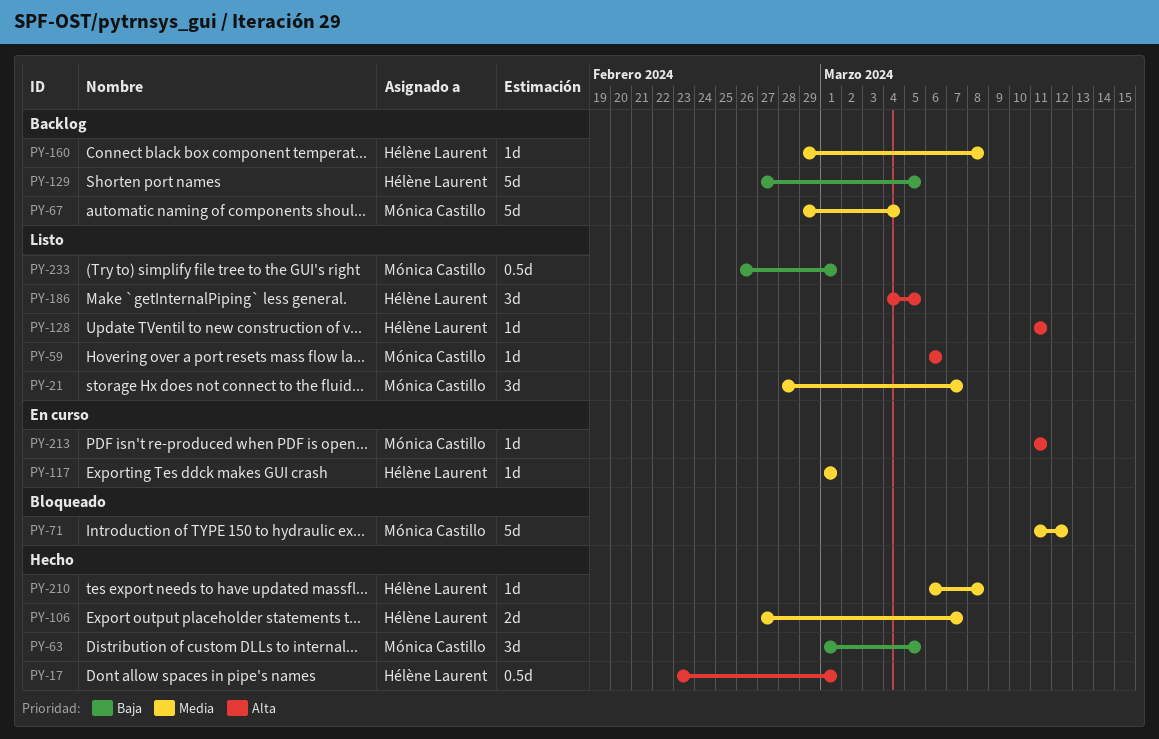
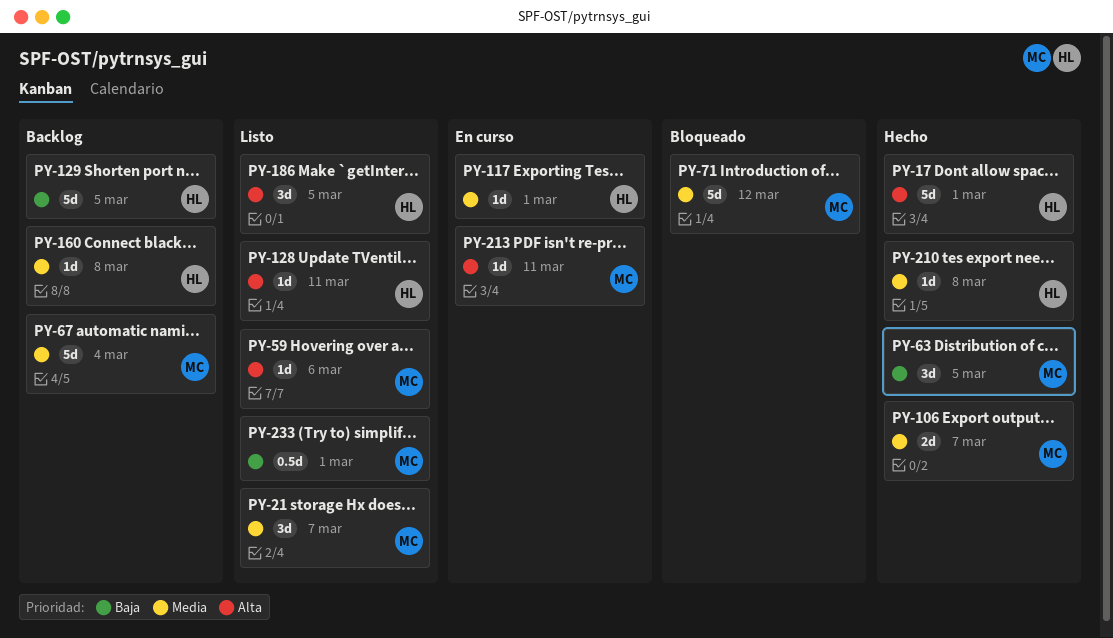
PY-17, estimate: 0.5d -> 5d
PY-106, owner: Hélène Laurent -> Mónica Castillo

